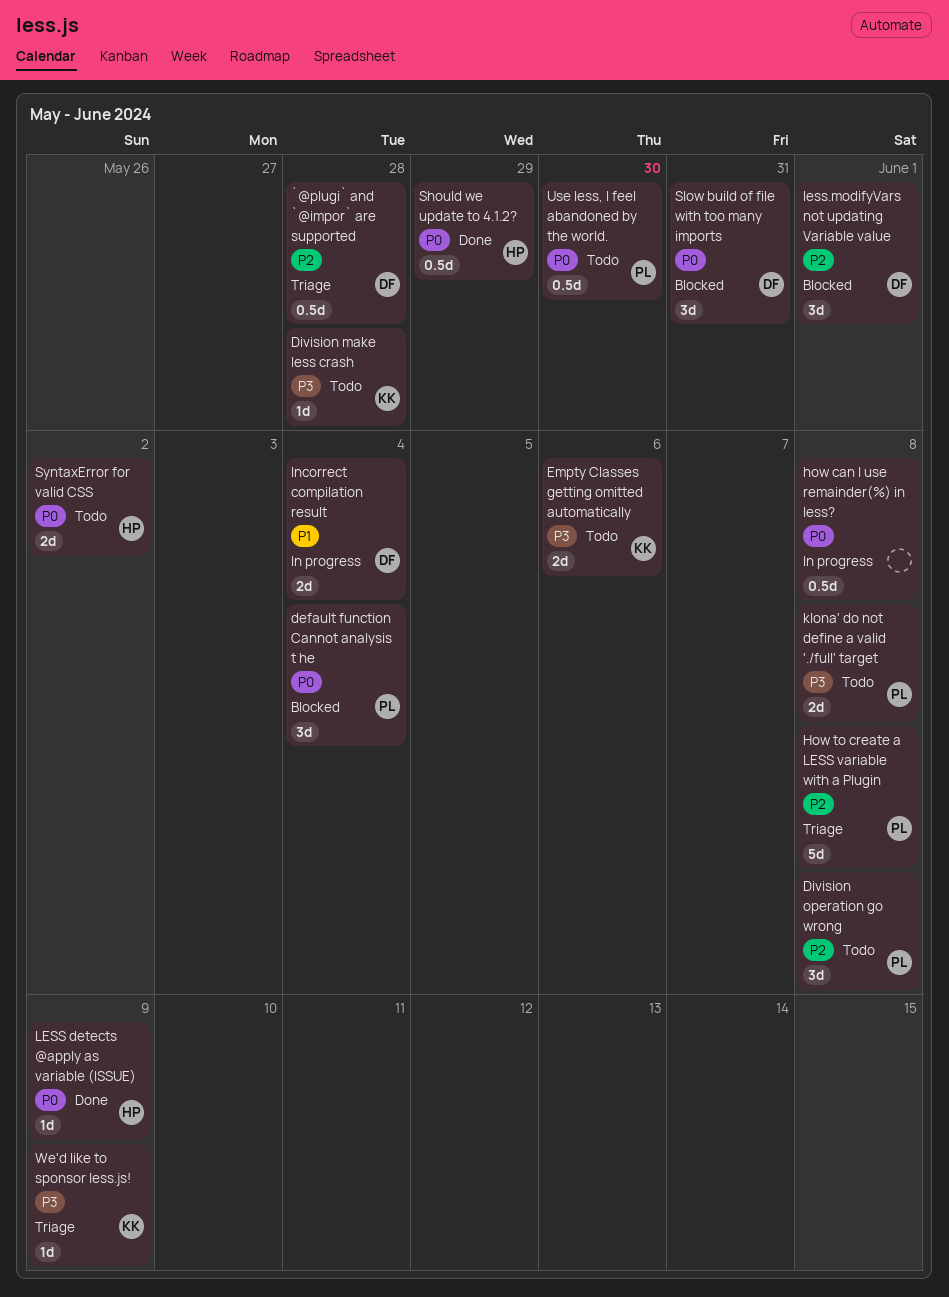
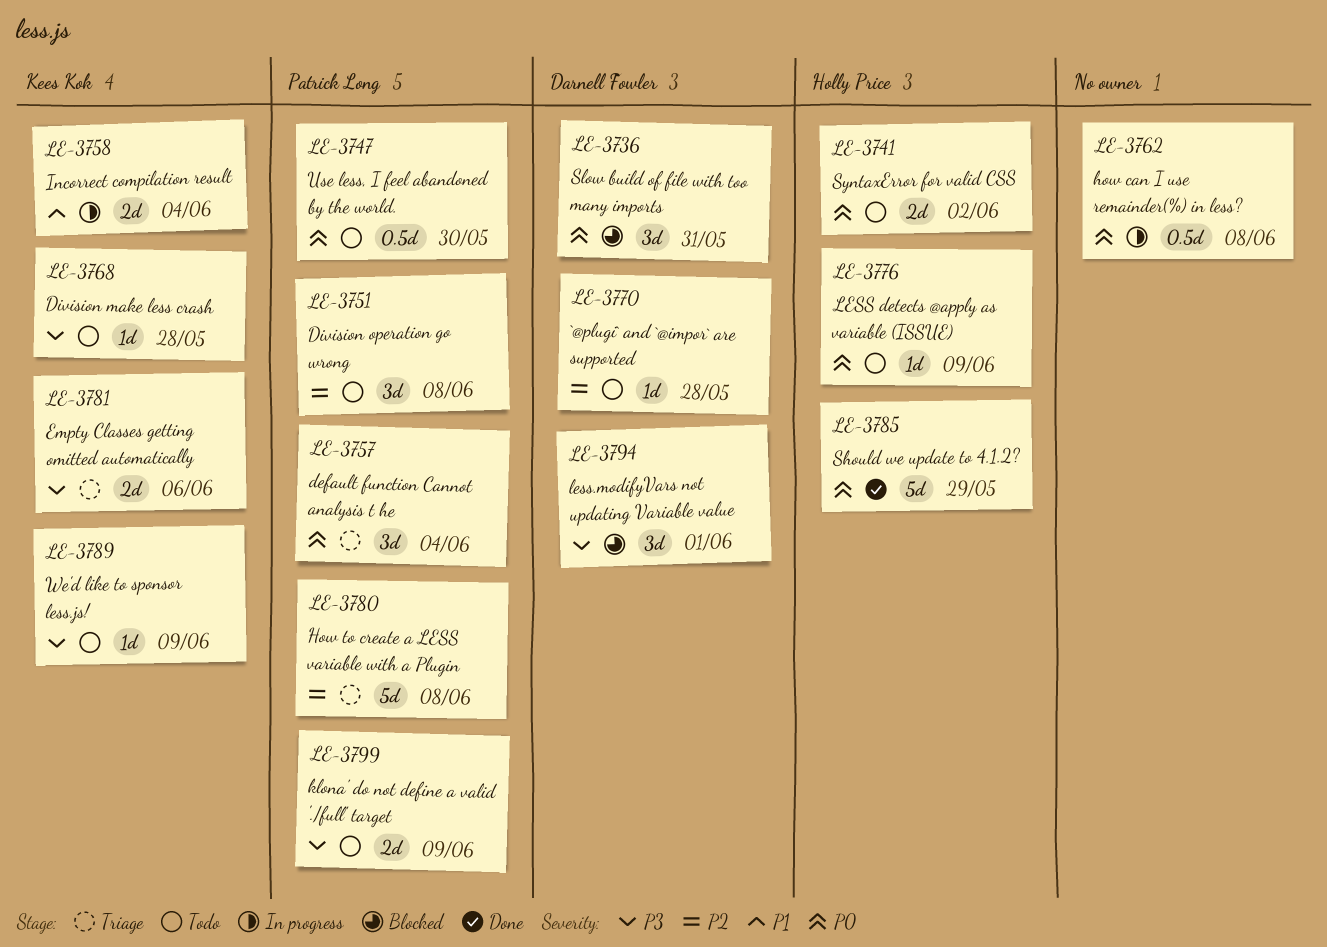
`@plugi` and `@impor` are supported, status: Triage -> Todo
`@plugi` and `@impor` are supported, estimate: 0.5d -> 1d
default function Cannot analysis t he, status: Blocked -> Triage
Empty Classes getting omitted automatically, status: Todo -> Triage
Incorrect compilation result, owner: Darnell Fowler -> Kees Kok
klona' do not define a valid './full' target, due: Jun 8 -> Jun 9
LESS detects @apply as variable (ISSUE), status: Done -> Todo
less.modifyVars not updating Variable value, priority: P2 -> P3
Should we update to 4.1.2?, estimate: 0.5d -> 5d
We'd like to sponsor less.js!, status: Triage -> Todo

